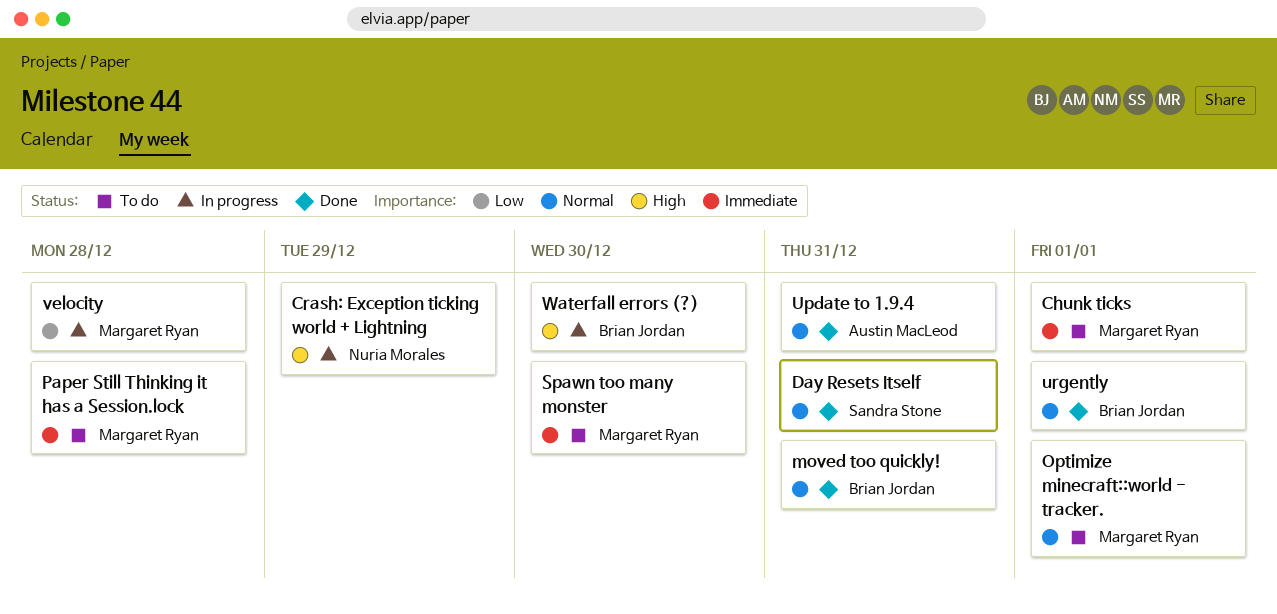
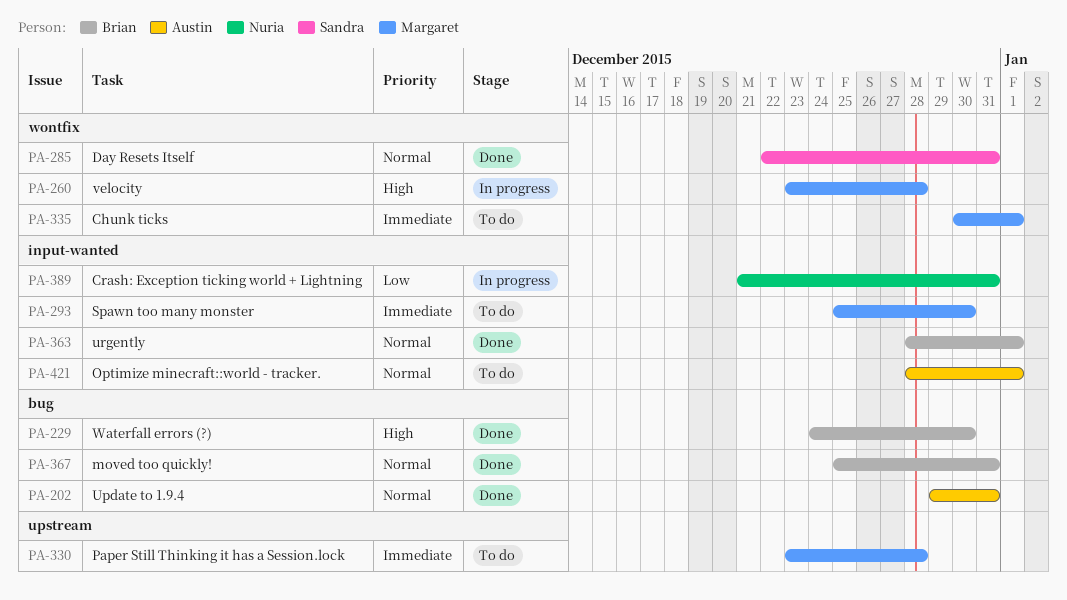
Crash: Exception ticking world + Lightning, priority: High -> Low
Crash: Exception ticking world + Lightning, due: Dec 29 -> Dec 31
Optimize minecraft::world - tracker., owner: Margaret Ryan -> Austin MacLeod
velocity, priority: Low -> High
Waterfall errors (?), status: In progress -> Done

